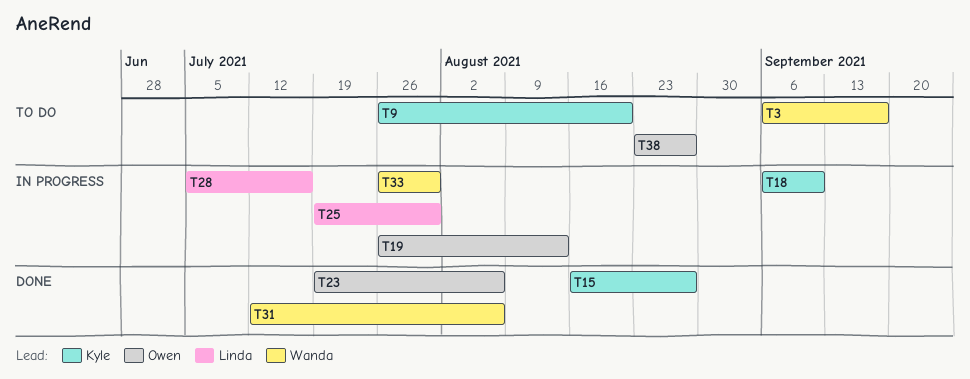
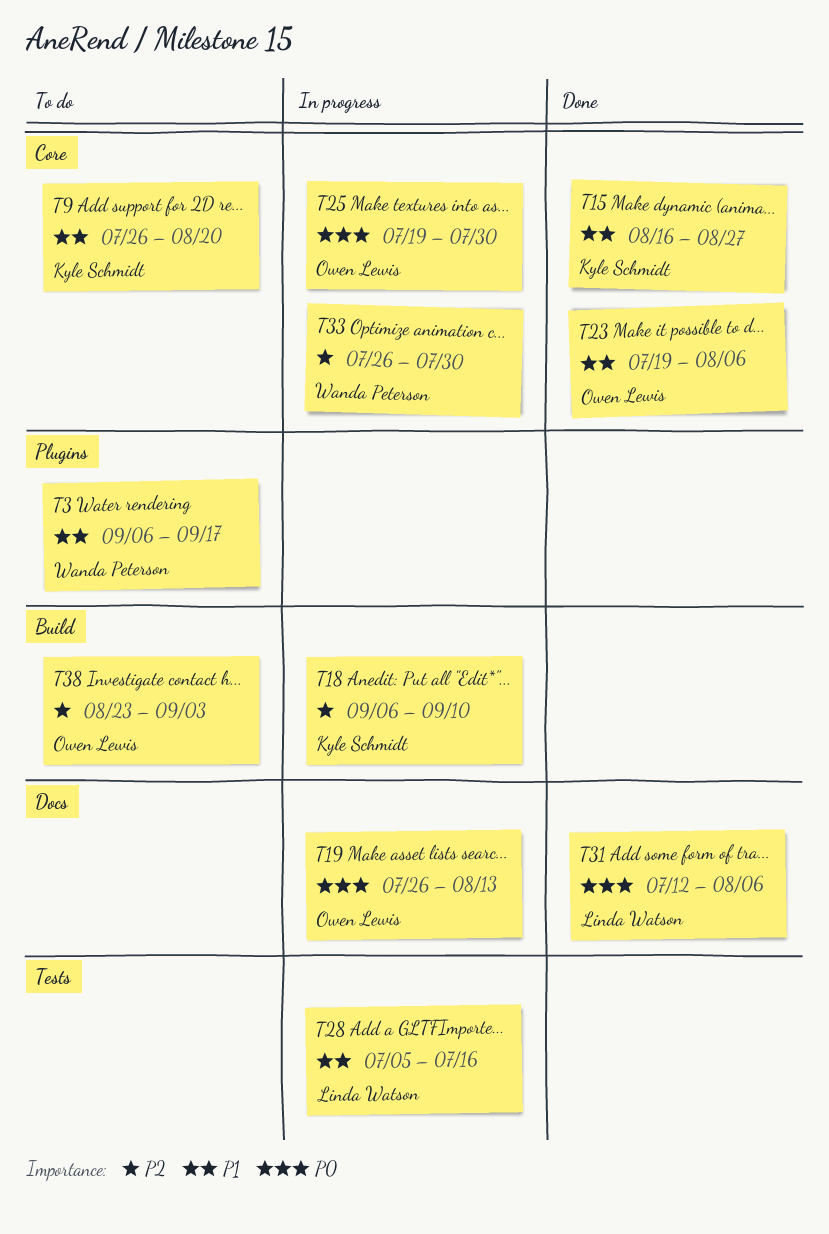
T25, owner: Linda Watson -> Owen Lewis
T31, owner: Wanda Peterson -> Linda Watson
T38, due: Aug 27 -> Sep 3

